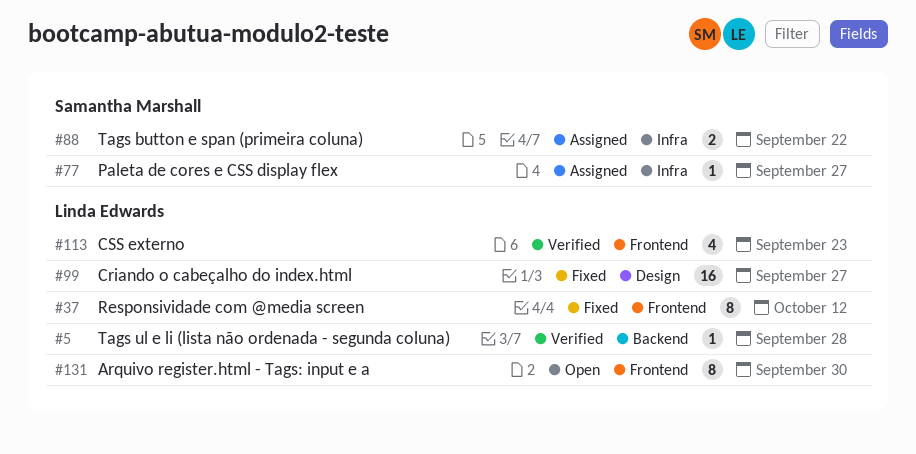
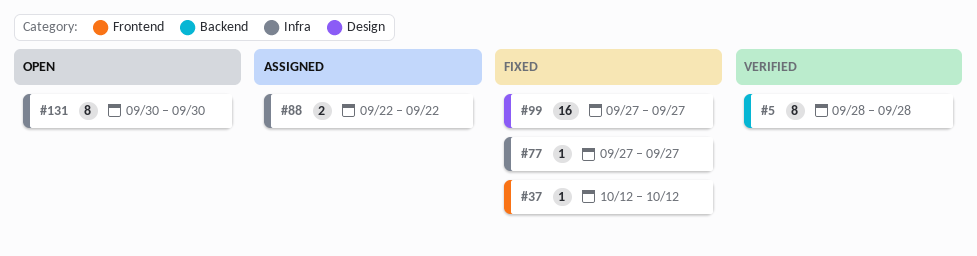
#5, estimate: 1 -> 8
#37, estimate: 8 -> 1
#77, status: Assigned -> Fixed
#113: present -> none
#131, label: Frontend -> Infra

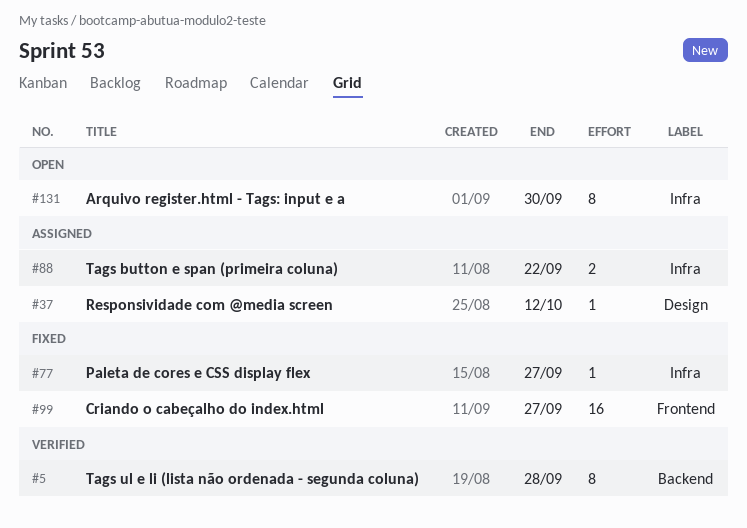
#37, status: Fixed -> Assigned
#37, label: Frontend -> Design
#99, label: Design -> Frontend

